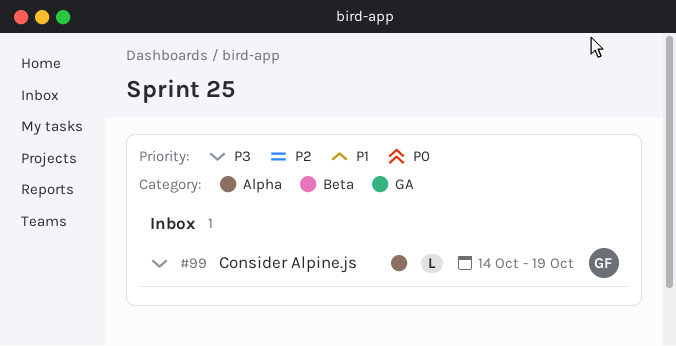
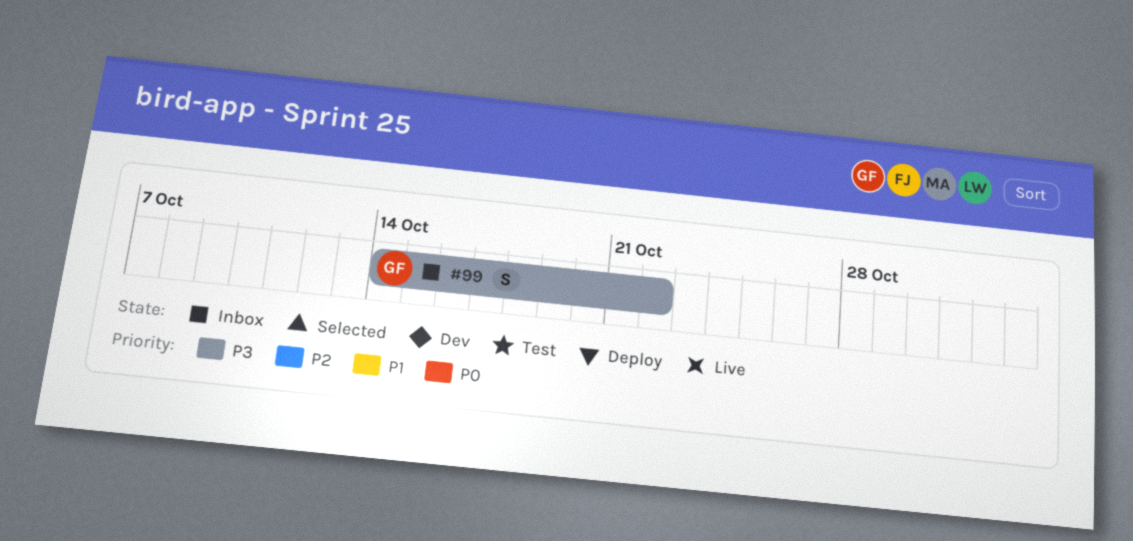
#99, estimate: L -> S
#99, due: Oct 19 -> Oct 22

